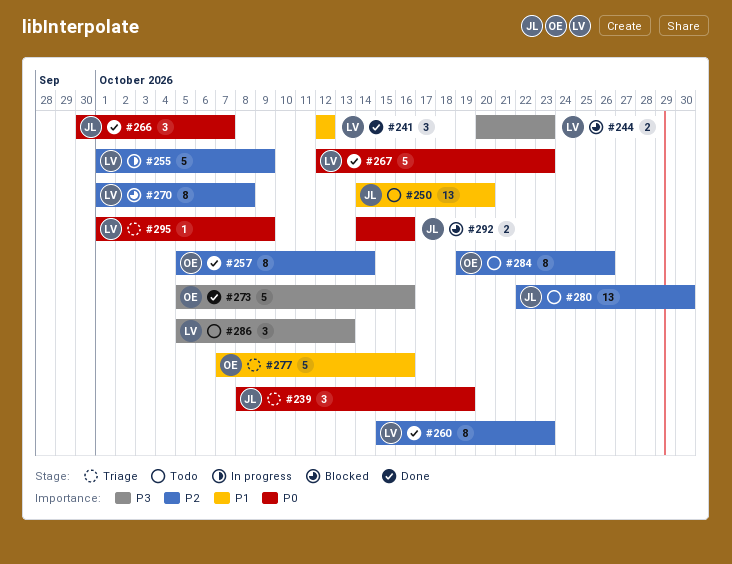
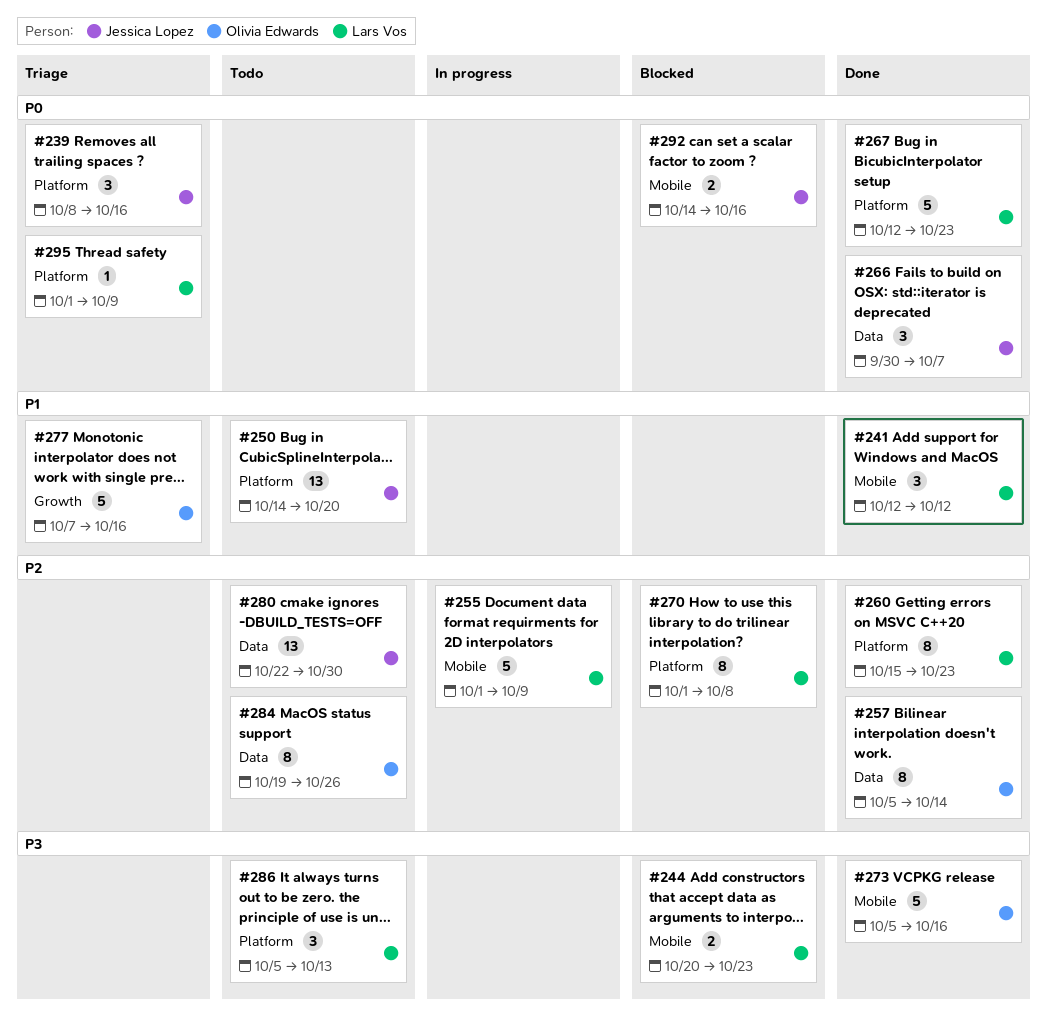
#239, due: Oct 19 -> Oct 16

